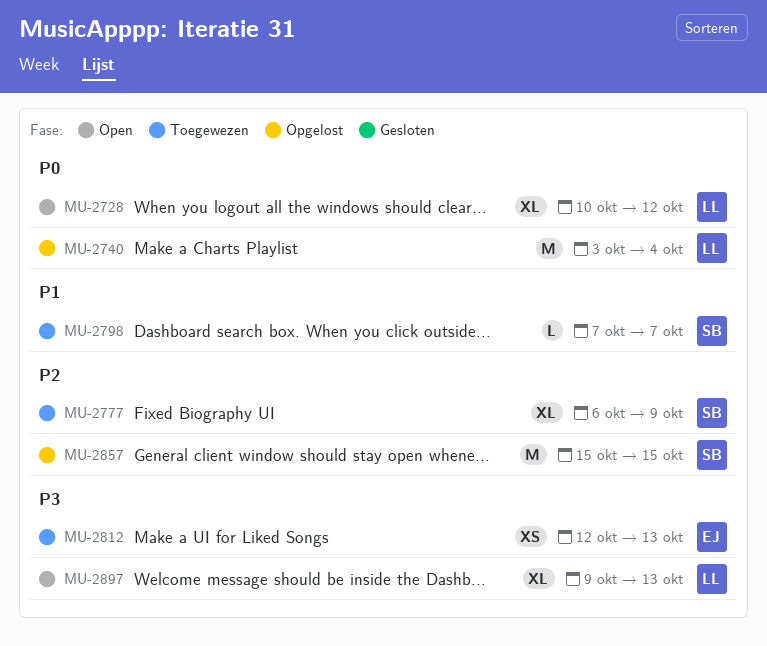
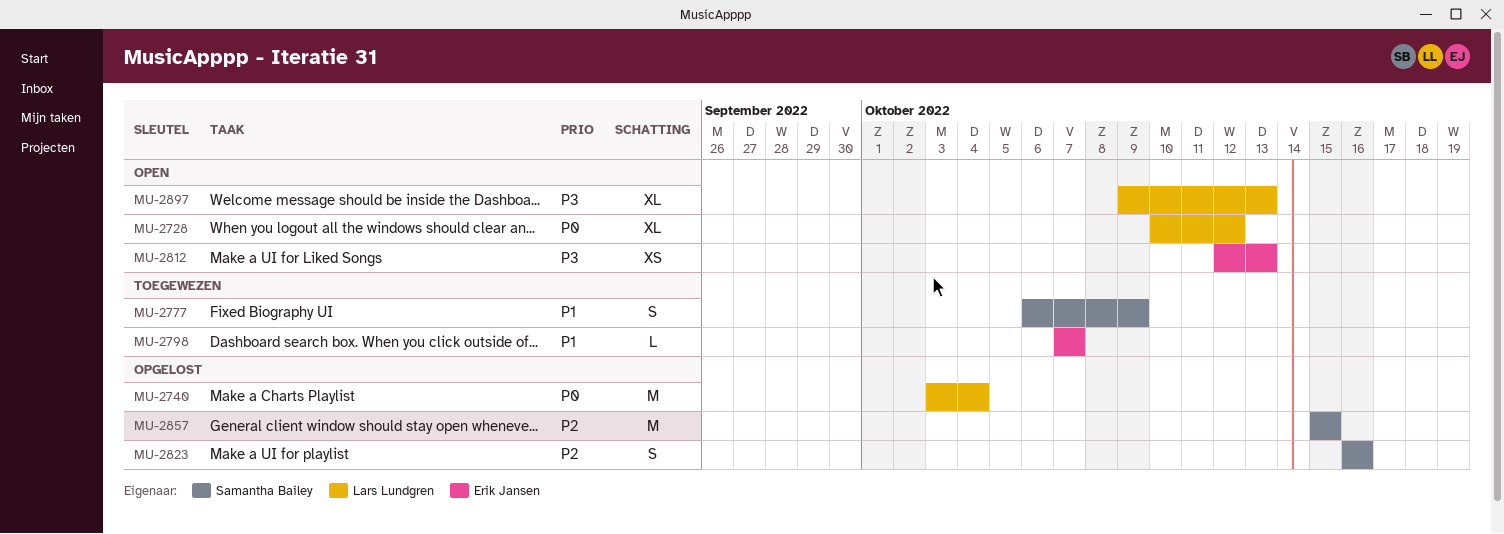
MU-2777, priority: P2 -> P1
MU-2777, estimate: XL -> S
MU-2798, owner: Samantha Bailey -> Erik Jansen
MU-2812, status: Toegewezen -> Open
MU-2823: none -> present

